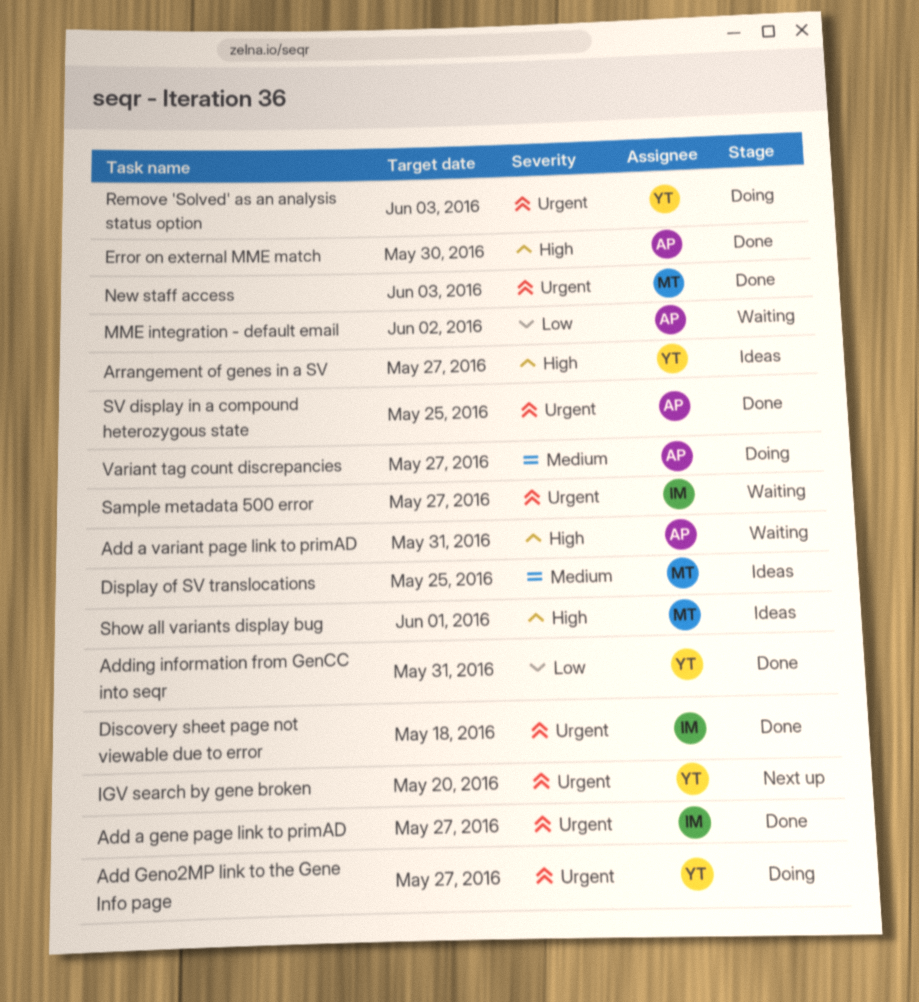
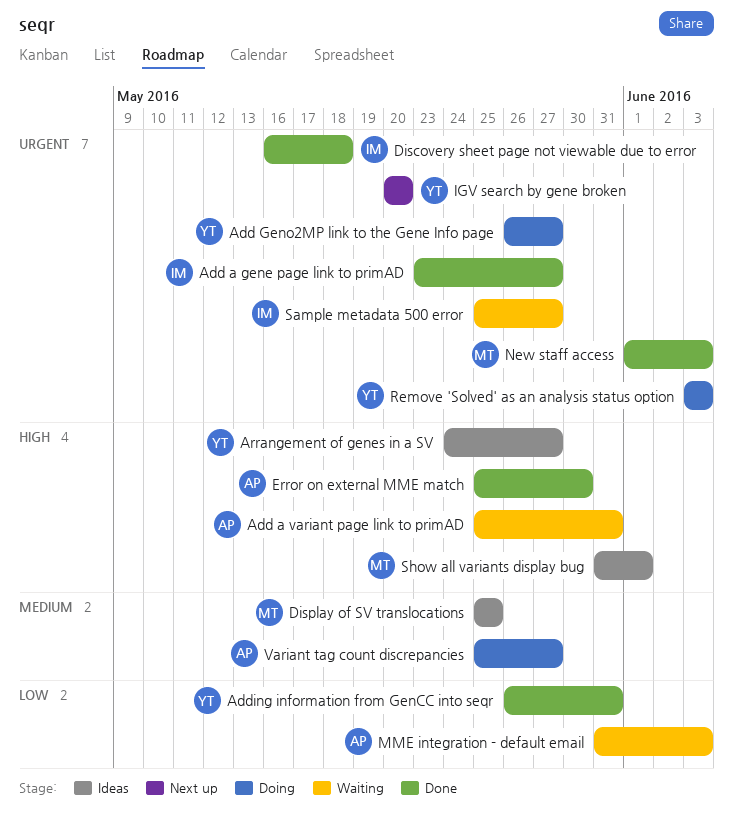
MME integration - default email, due: Jun 2 -> Jun 3
SV display in a compound heterozygous state: present -> none

